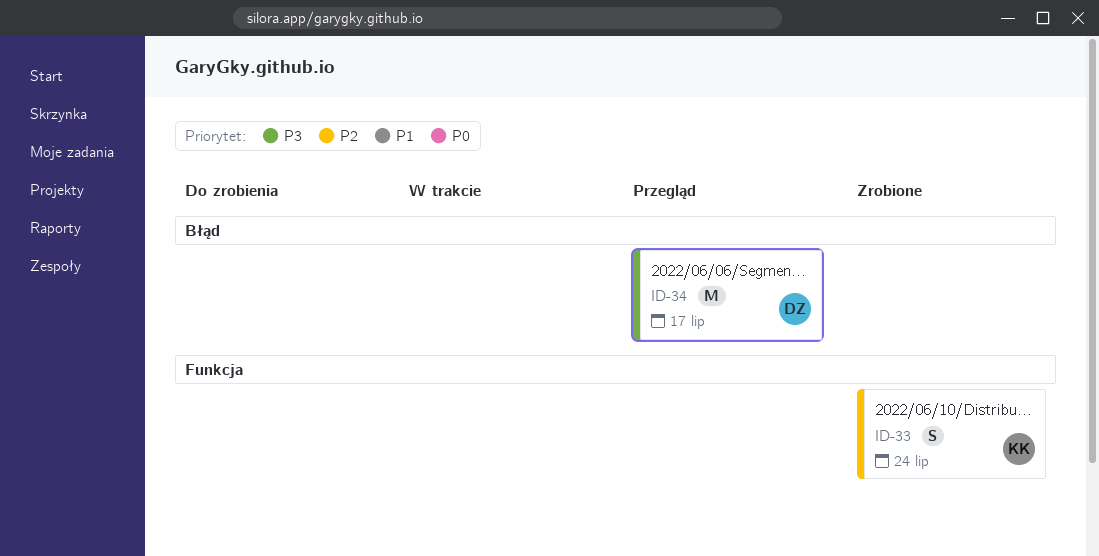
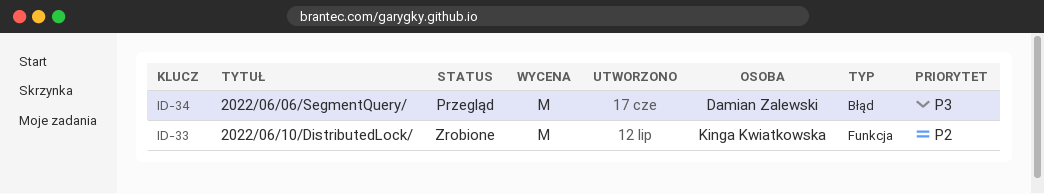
ID-33, estimate: S -> M

